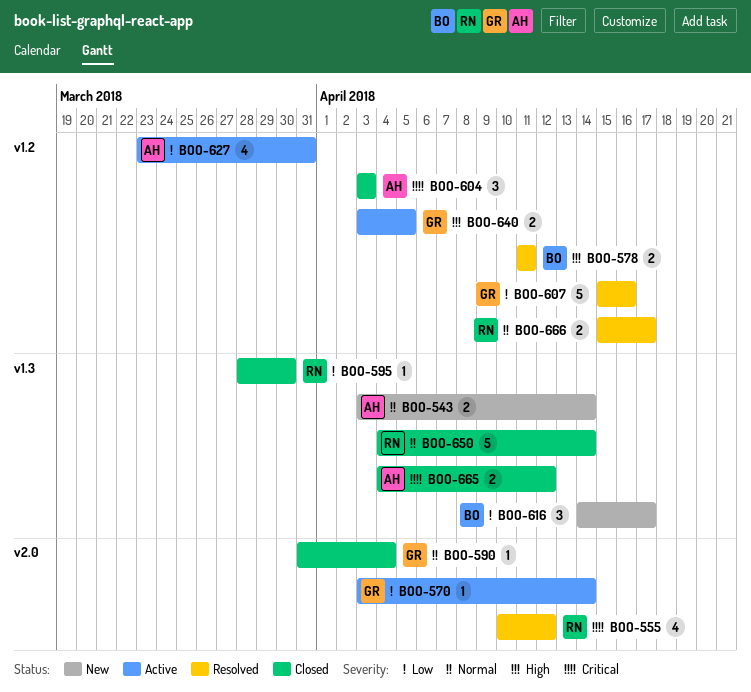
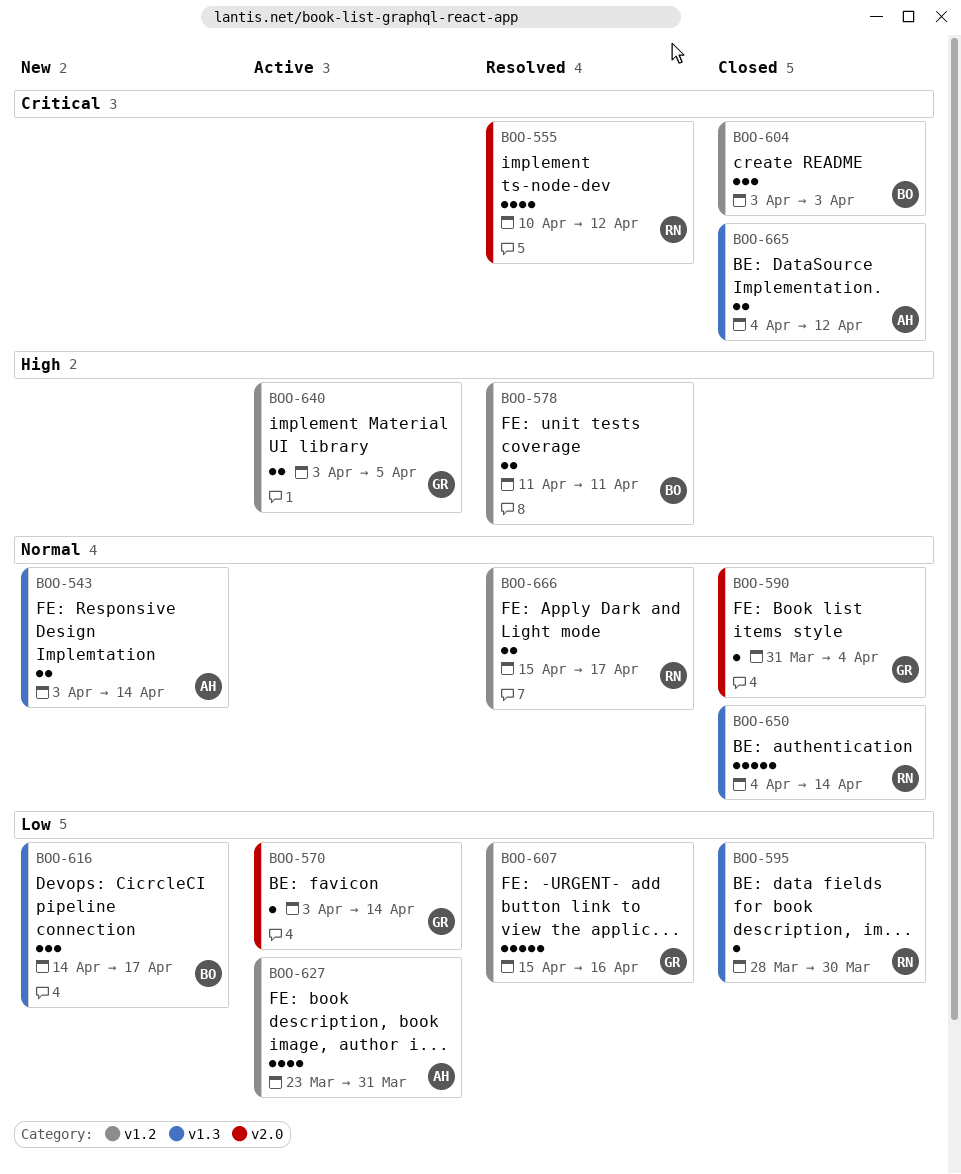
BOO-604, owner: AH -> BO

